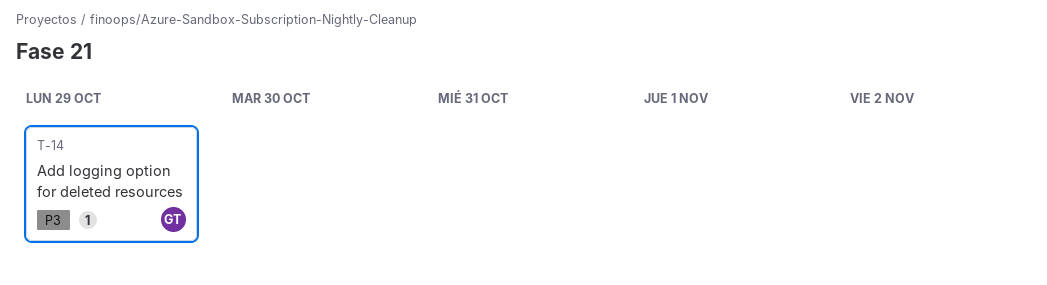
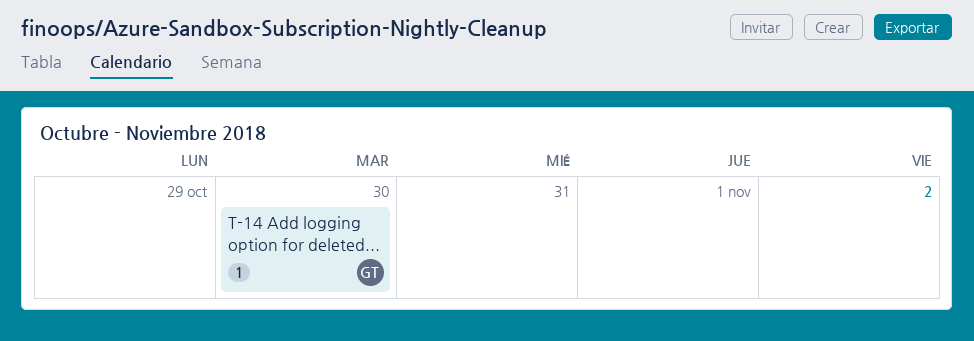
T-14, due: Oct 29 -> Oct 30

